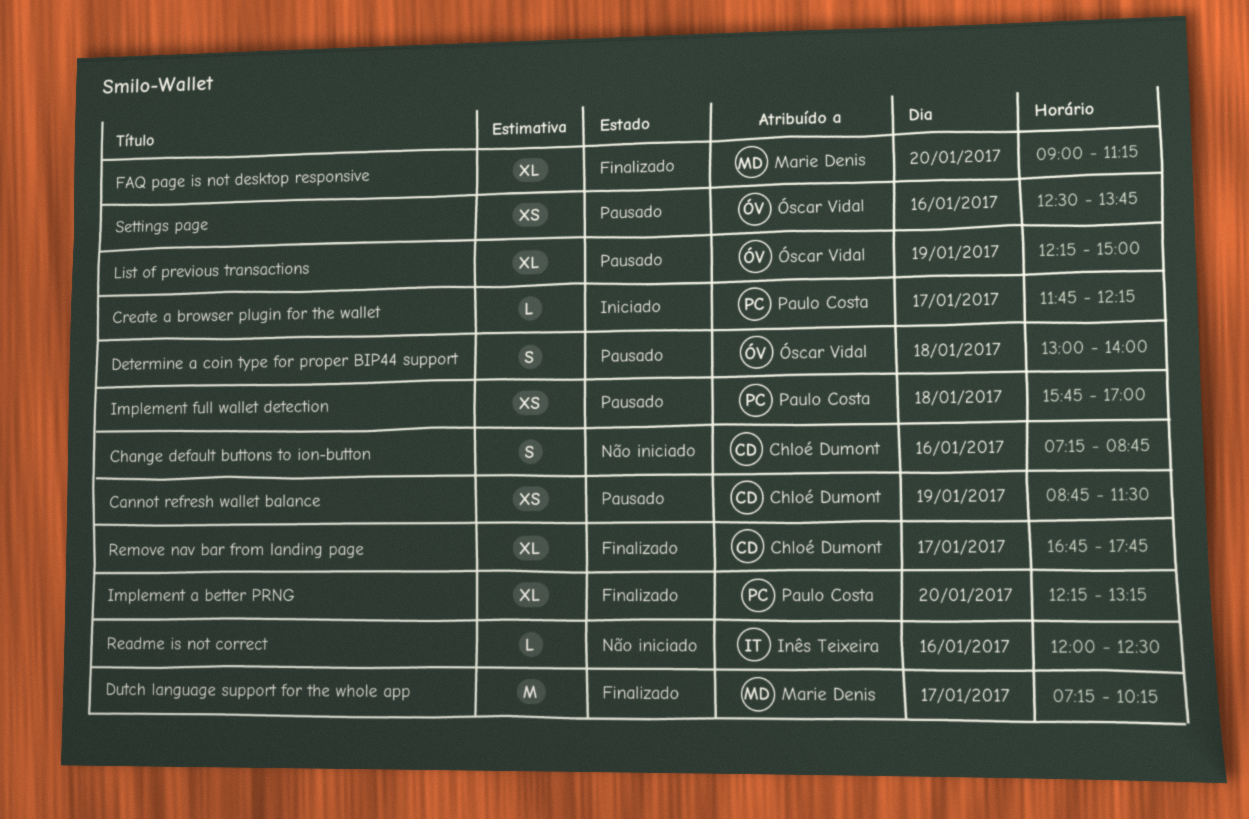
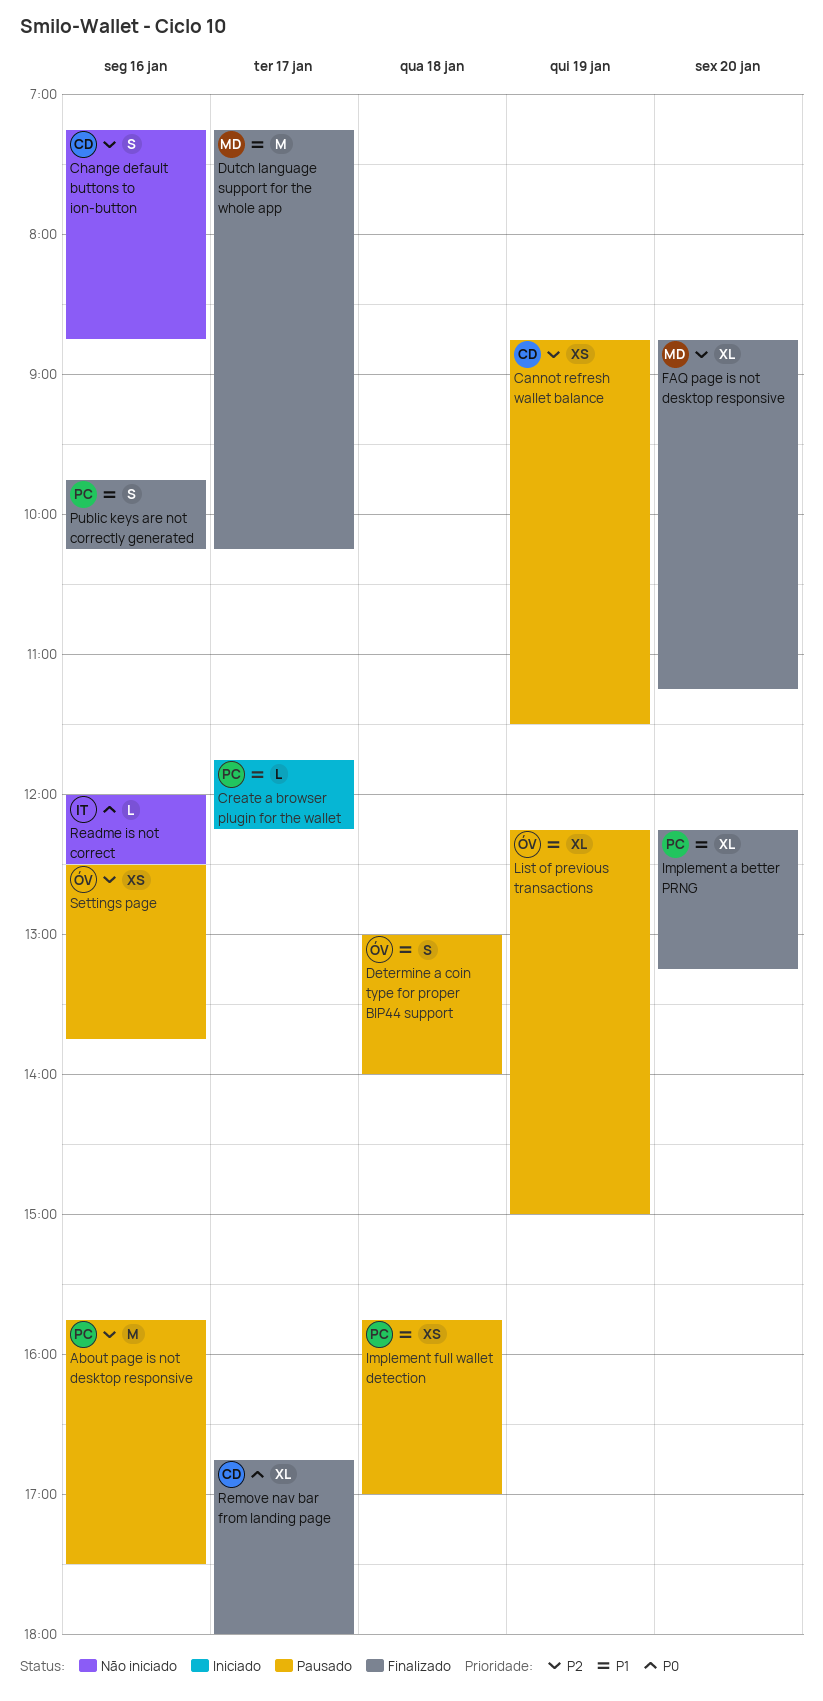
About page is not desktop responsive: none -> present
FAQ page is not desktop responsive, begins: 09:00 -> 08:45
Public keys are not correctly generated: none -> present
Remove nav bar from landing page, ends: 17:45 -> 18:00

